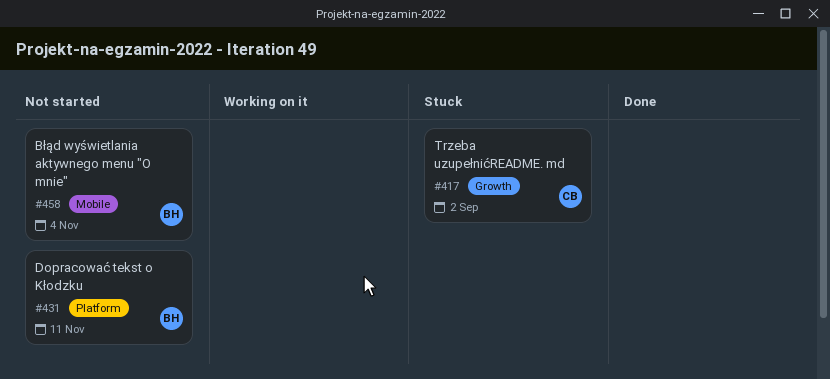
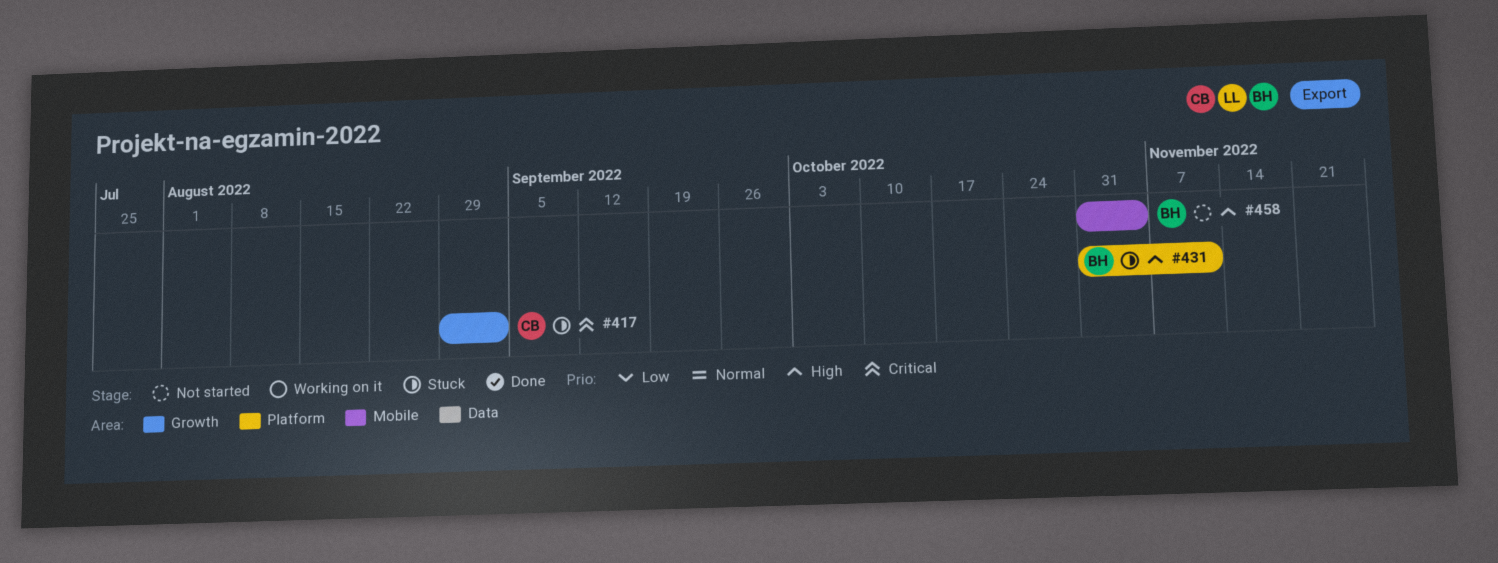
#431, status: Not started -> Stuck

